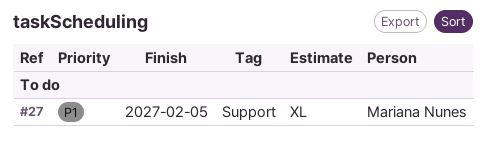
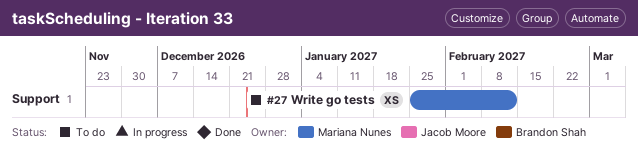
#27, estimate: XL -> XS
#27, due: Feb 5 -> Feb 12

